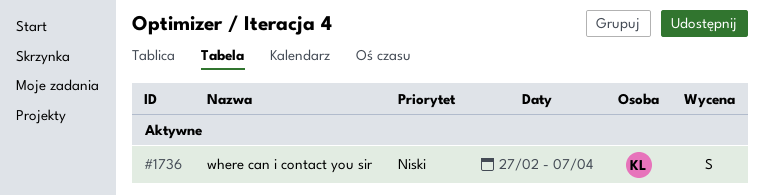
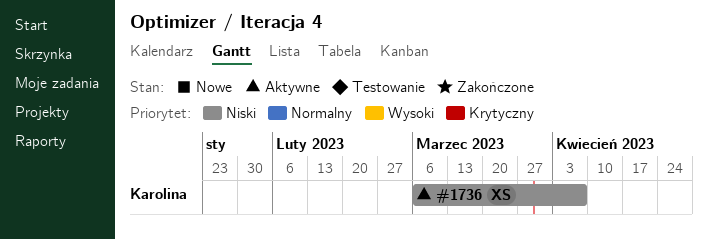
#1736, estimate: S -> XS
#1736, start: Feb 27 -> Mar 6

